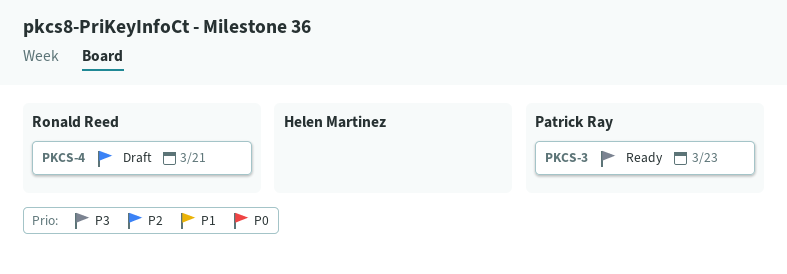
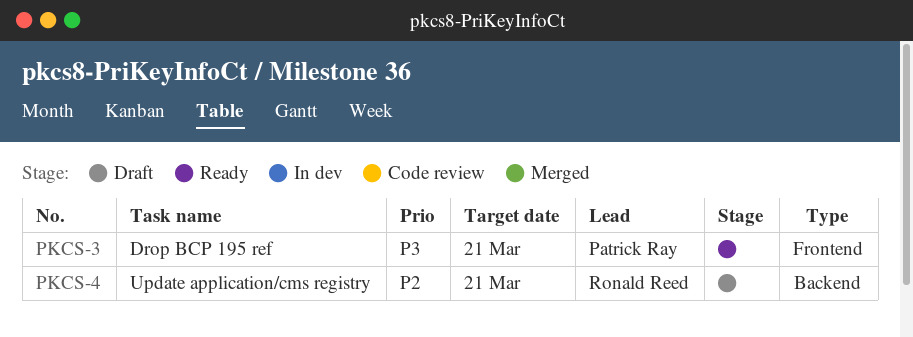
PKCS-3, due: Mar 23 -> Mar 21

